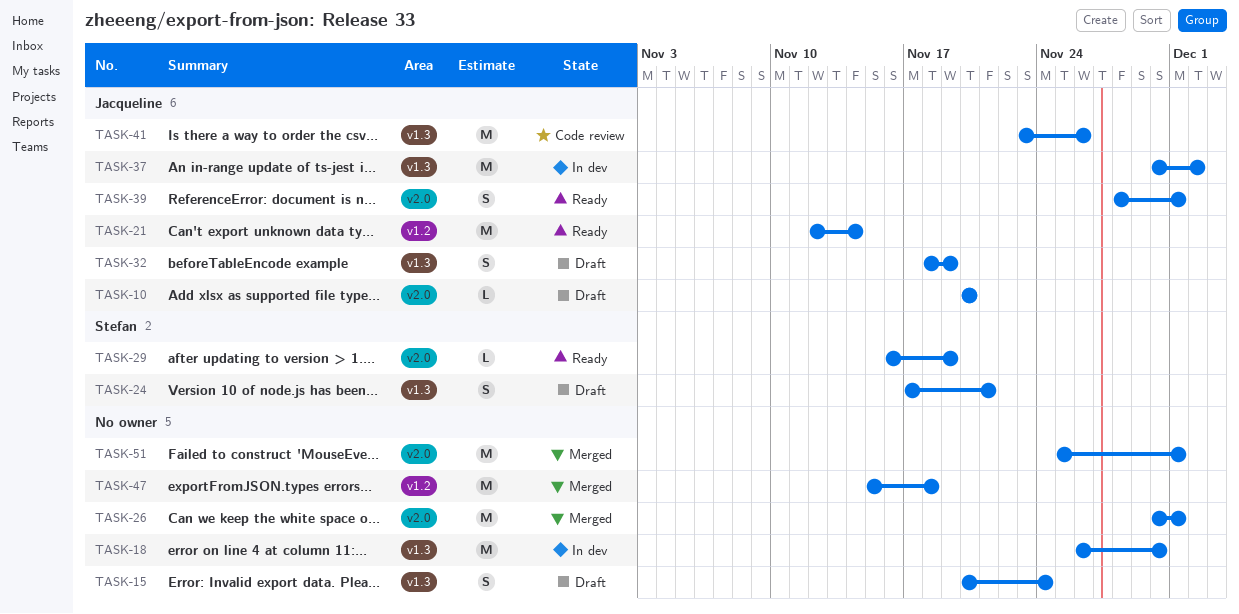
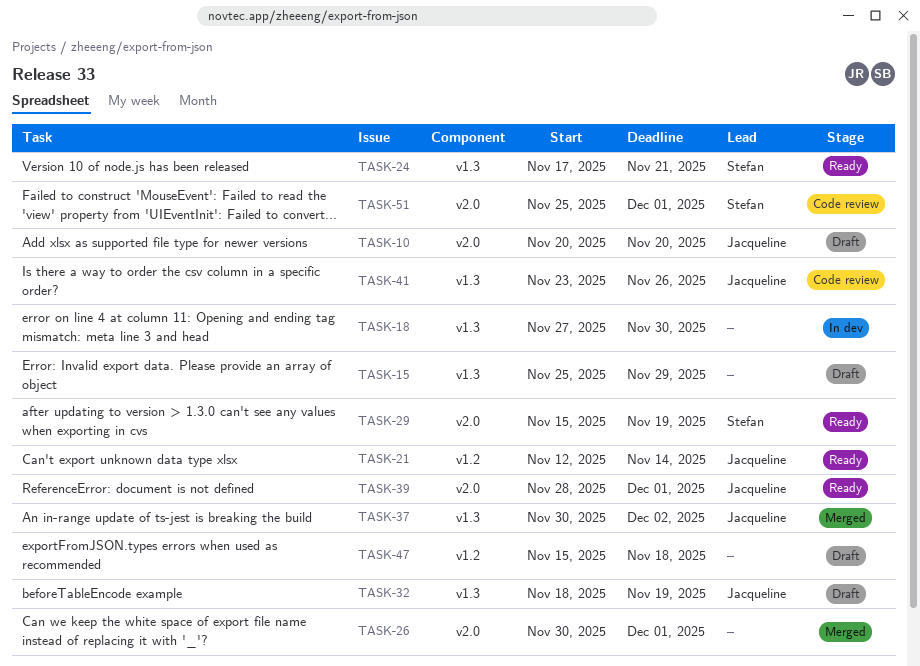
TASK-15, start: Nov 20 -> Nov 25
TASK-15, due: Nov 24 -> Nov 29
TASK-18, start: Nov 26 -> Nov 27
TASK-24, status: Draft -> Ready
TASK-29, start: Nov 16 -> Nov 15
TASK-37, status: In dev -> Merged
TASK-47, status: Merged -> Draft
TASK-51, status: Merged -> Code review
TASK-51, owner: none -> Stefan

